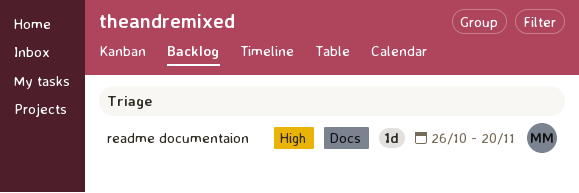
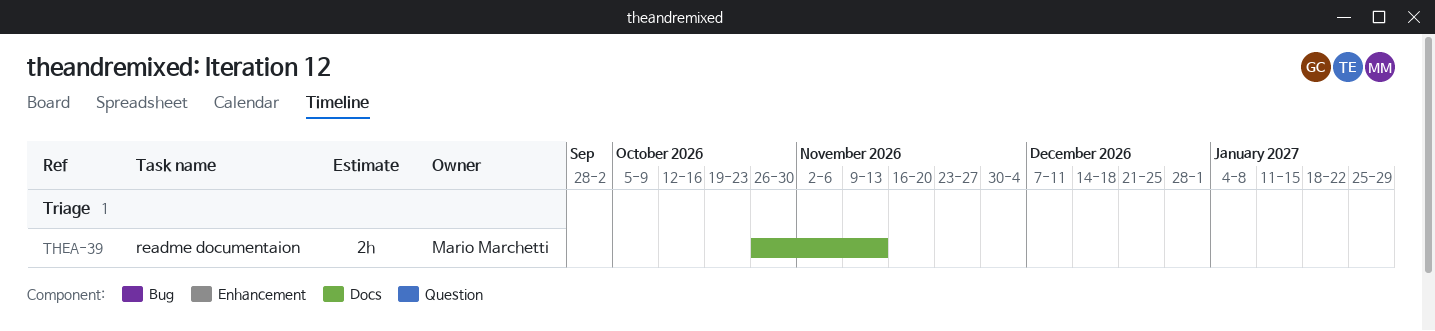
readme documentaion, estimate: 1d -> 2h
readme documentaion, due: Nov 20 -> Nov 13

